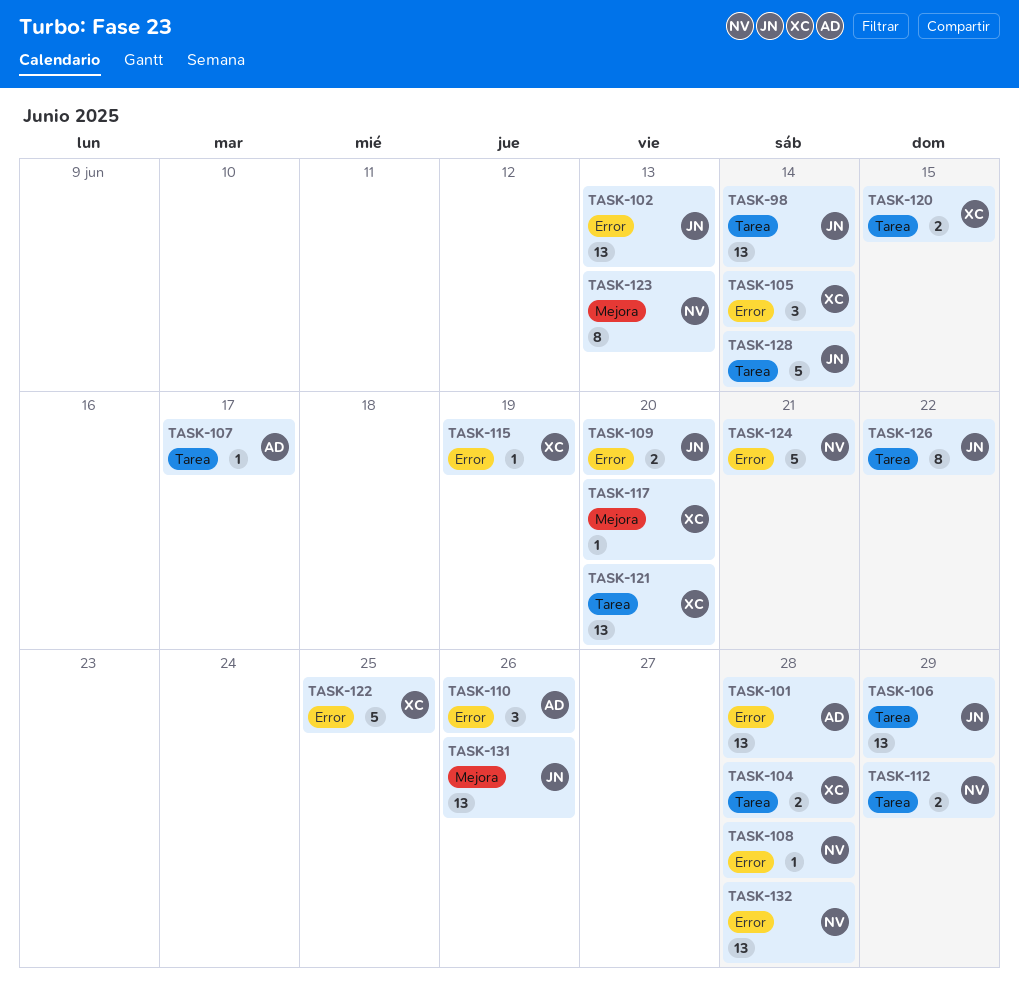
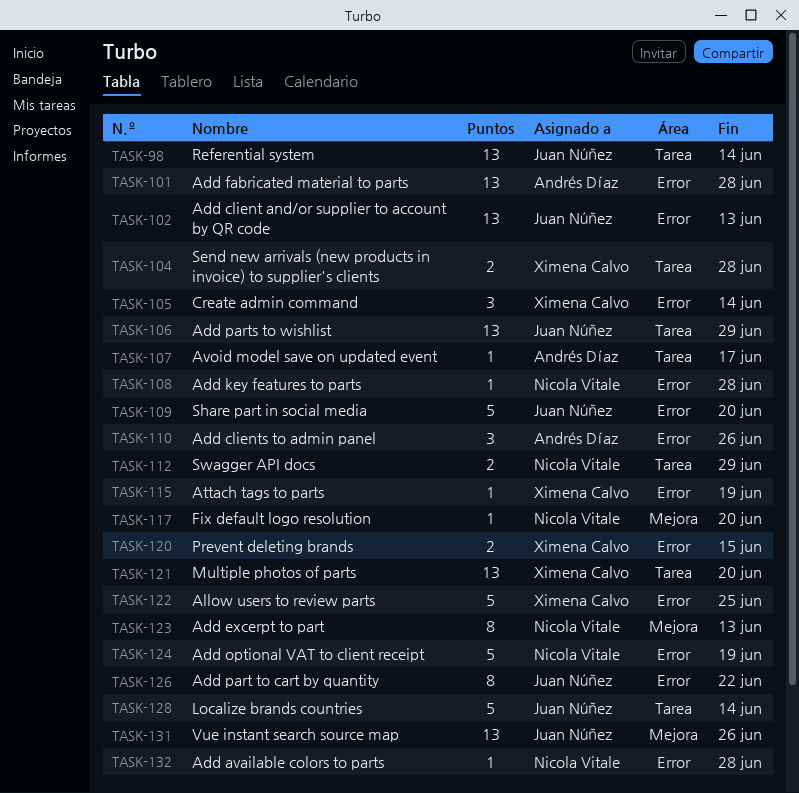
TASK-109, estimate: 2 -> 5
TASK-117, owner: Ximena Calvo -> Nicola Vitale
TASK-120, label: Tarea -> Error
TASK-124, due: Jun 21 -> Jun 19
TASK-126, label: Tarea -> Error
TASK-132, estimate: 13 -> 1

